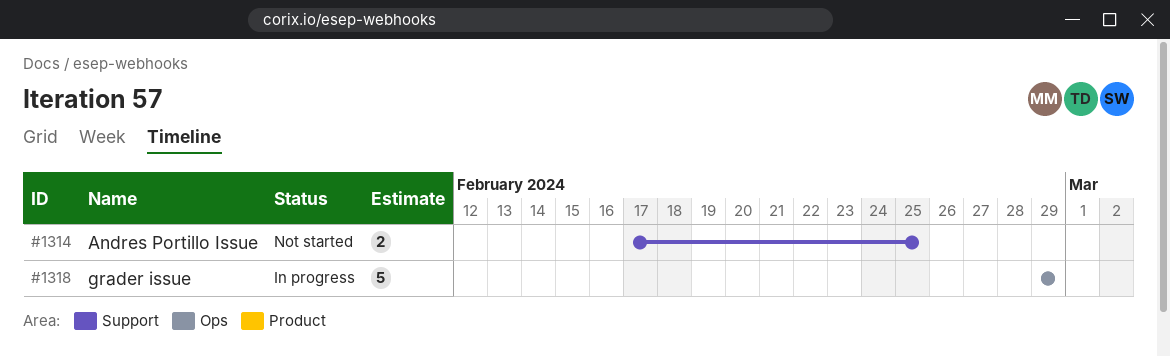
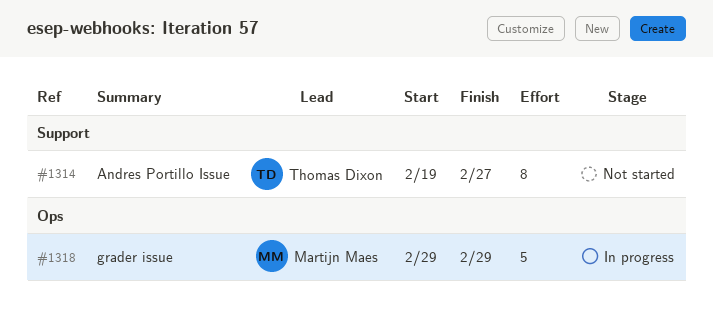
#1314, estimate: 2 -> 8
#1314, start: Feb 17 -> Feb 19
#1314, due: Feb 25 -> Feb 27

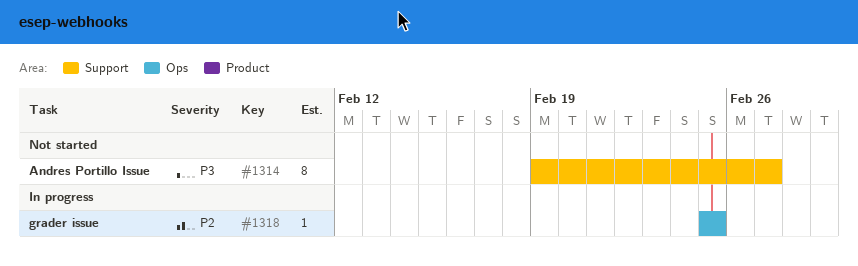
#1318, estimate: 5 -> 1
#1318, start: Feb 29 -> Feb 25
#1318, due: Feb 29 -> Feb 25

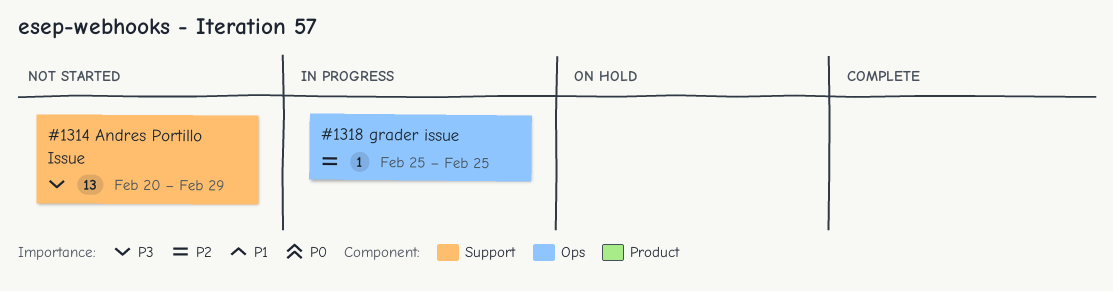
#1314, estimate: 8 -> 13
#1314, start: Feb 19 -> Feb 20
#1314, due: Feb 27 -> Feb 29

